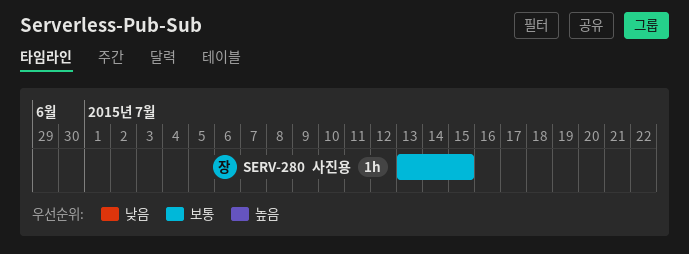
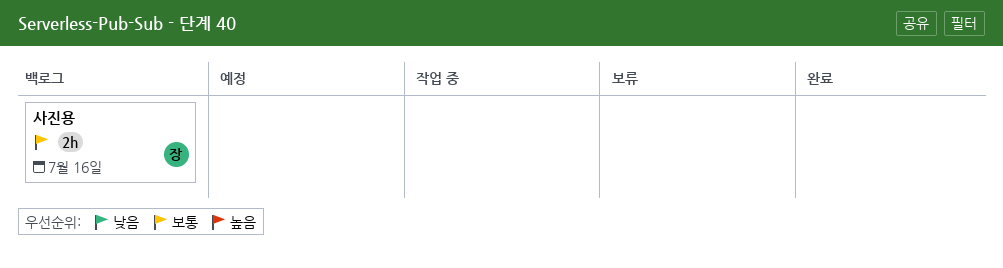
사진용, estimate: 1h -> 2h
사진용, due: Jul 15 -> Jul 16

